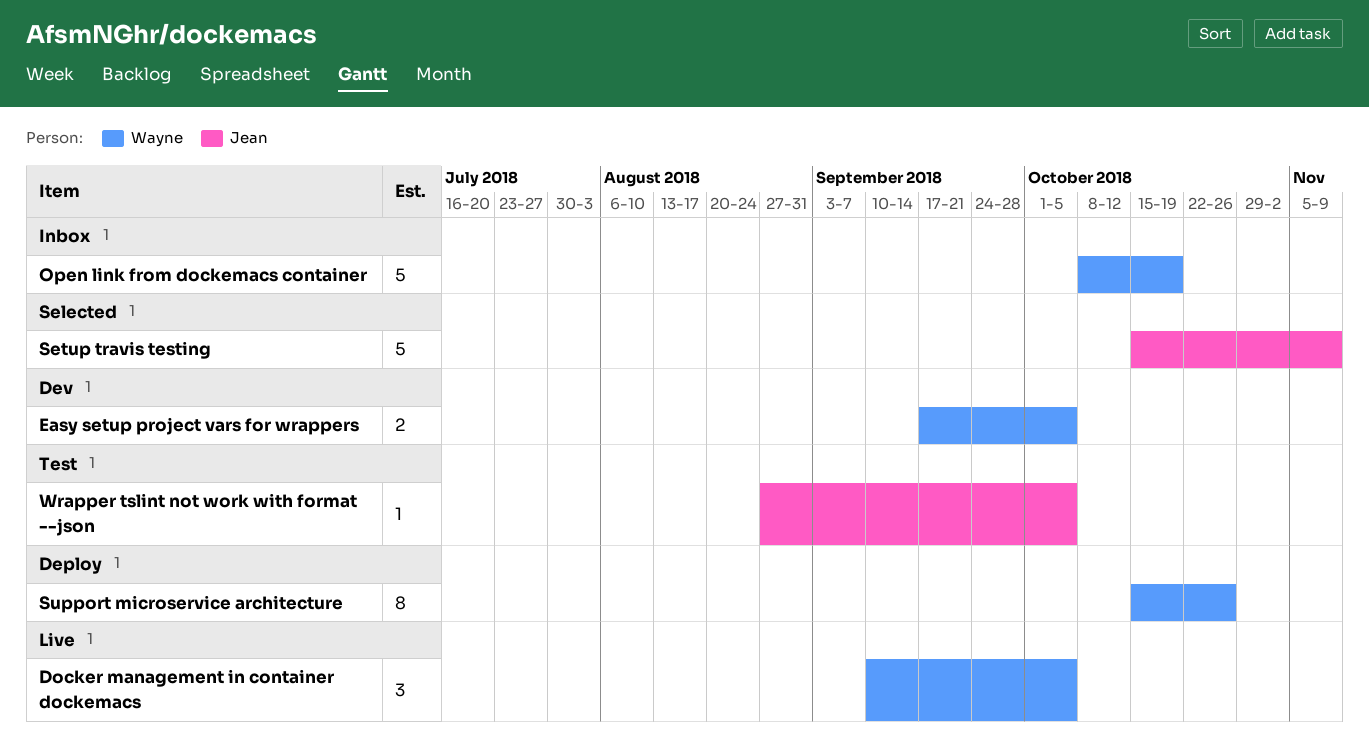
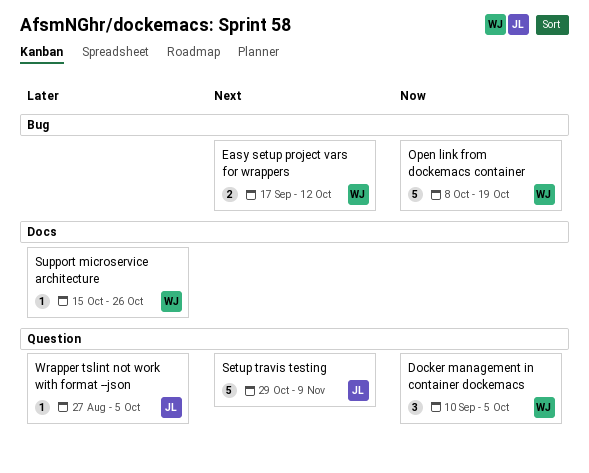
Easy setup project vars for wrappers, due: Oct 5 -> Oct 12
Setup travis testing, start: Oct 15 -> Oct 29
Support microservice architecture, estimate: 8 -> 1

